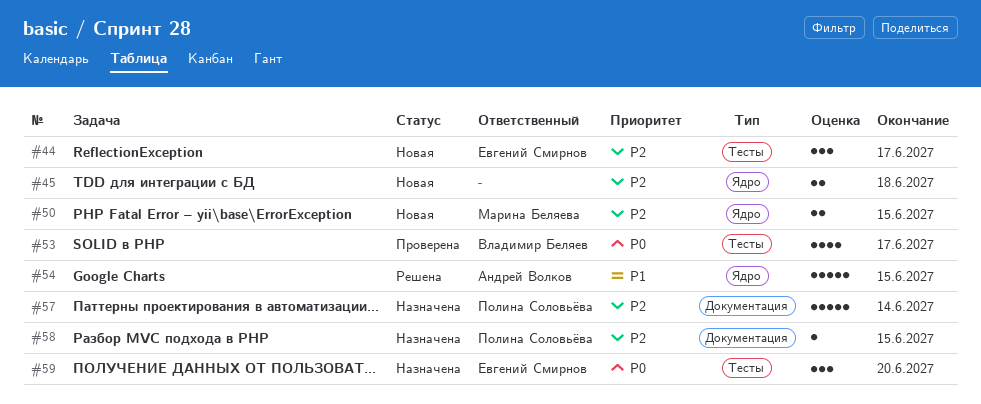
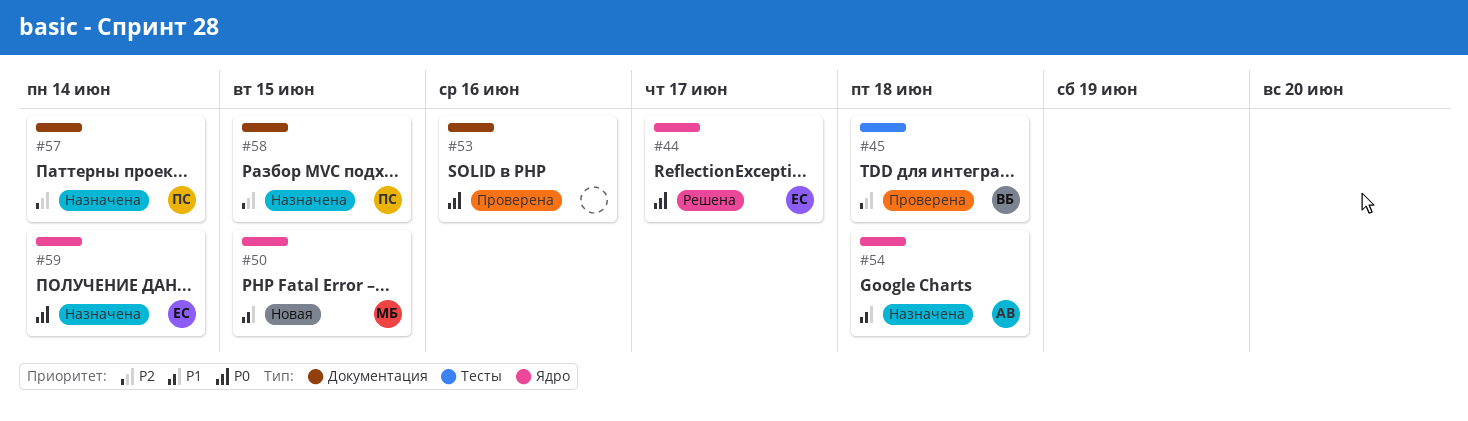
#44, status: Новая -> Решена
#44, priority: P2 -> P0
#44, label: Тесты -> Ядро
#45, status: Новая -> Проверена
#45, owner: none -> Владимир Беляев
#45, label: Ядро -> Тесты
#50, priority: P2 -> P1
#53, owner: Владимир Беляев -> none
#53, label: Тесты -> Документация
#53, due: Jun 17 -> Jun 16
#54, status: Решена -> Назначена
#54, due: Jun 15 -> Jun 18
#59, label: Тесты -> Ядро
#59, due: Jun 20 -> Jun 14

